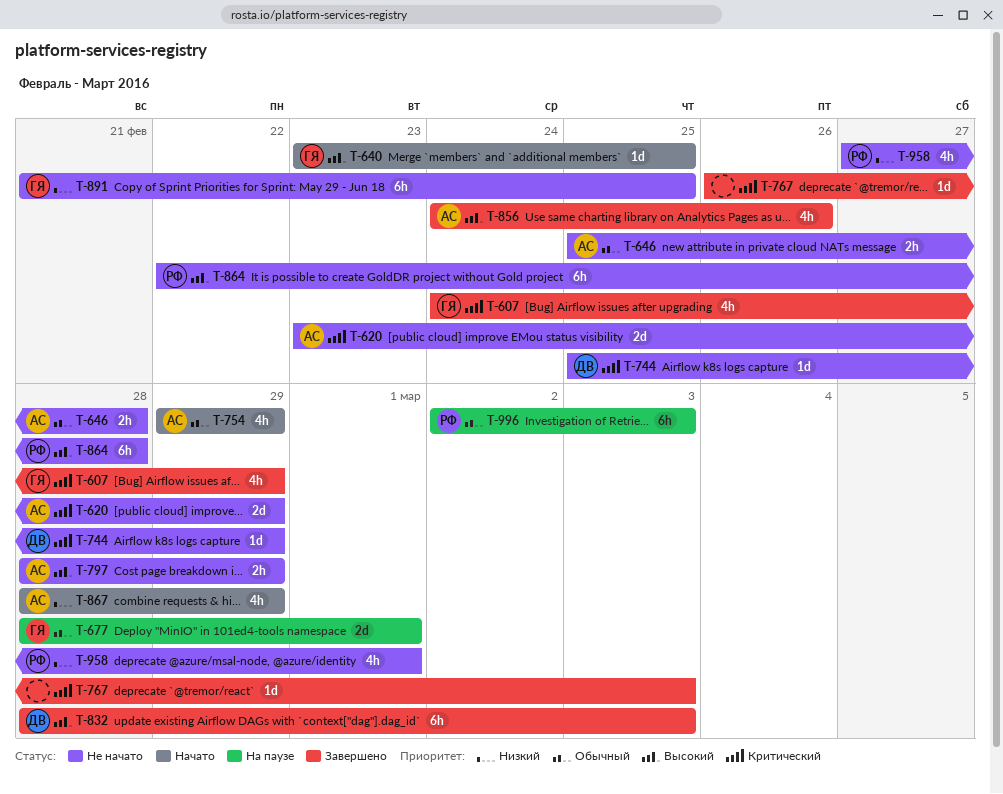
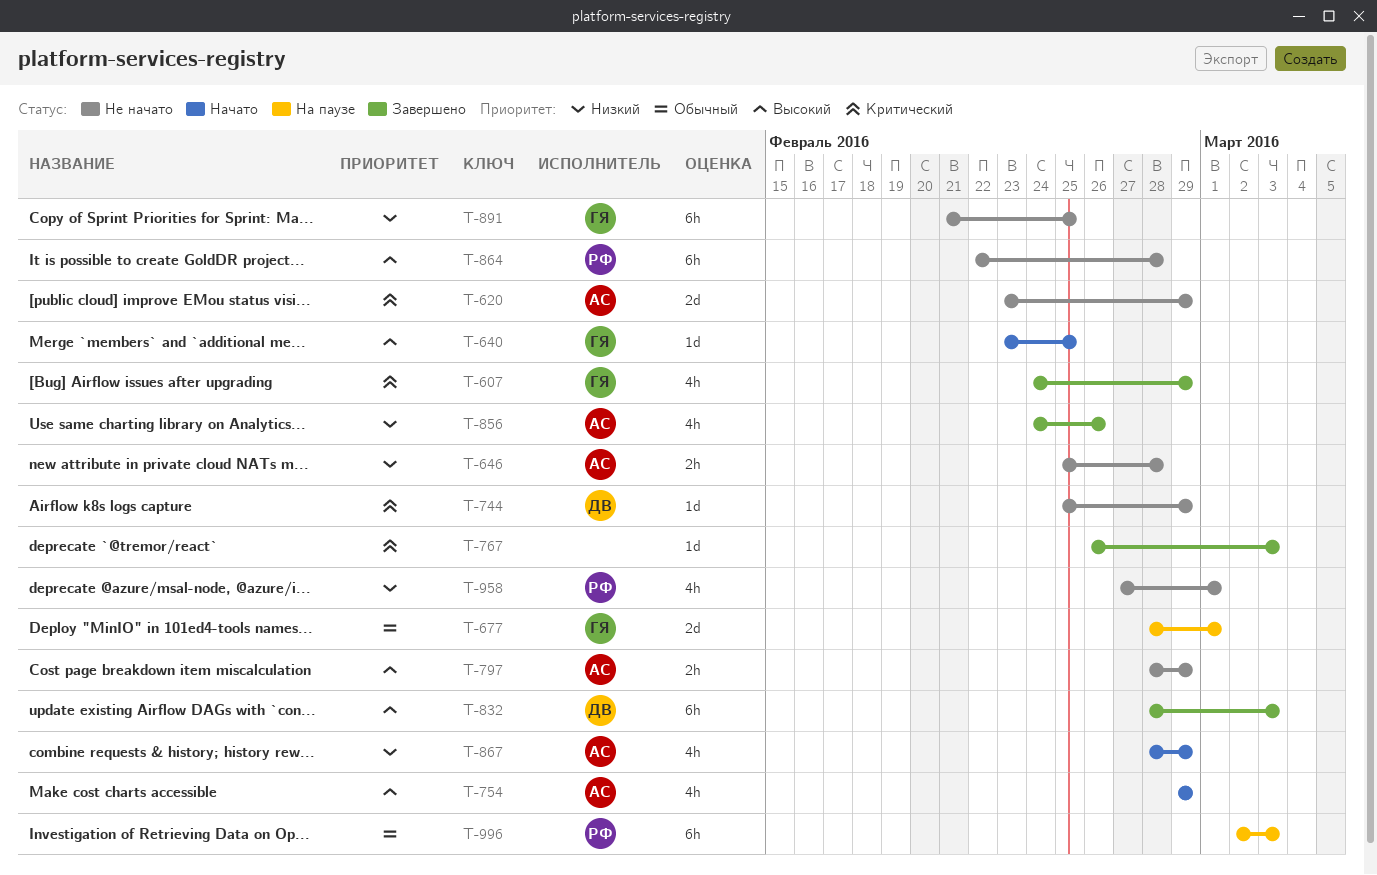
T-646, priority: Обычный -> Низкий
T-754, priority: Обычный -> Высокий
T-856, priority: Высокий -> Низкий

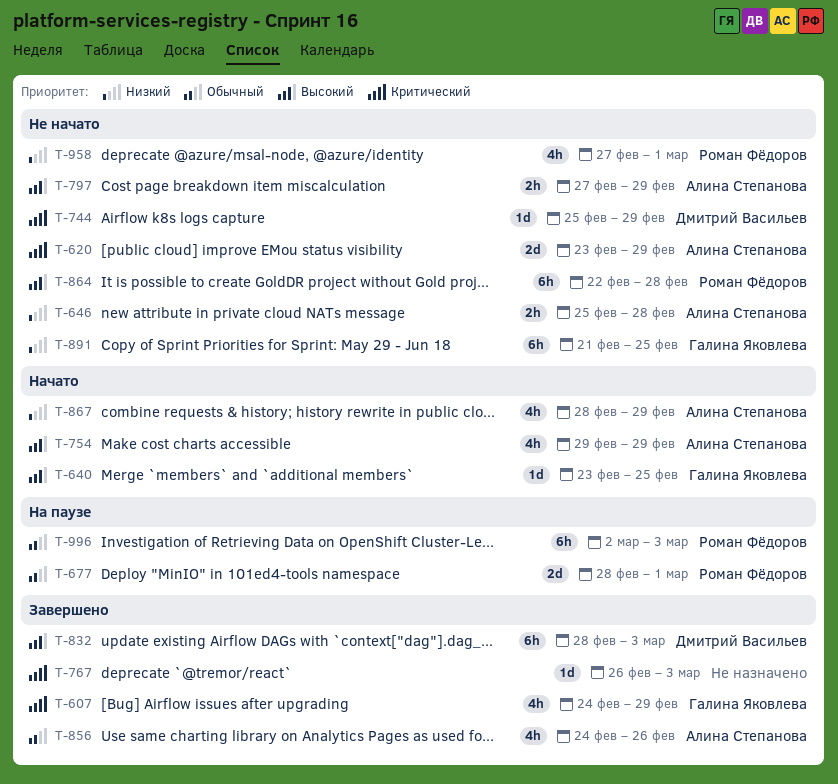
T-677, owner: Галина Яковлева -> Роман Фёдоров
T-797, start: Feb 28 -> Feb 27
T-856, priority: Низкий -> Обычный

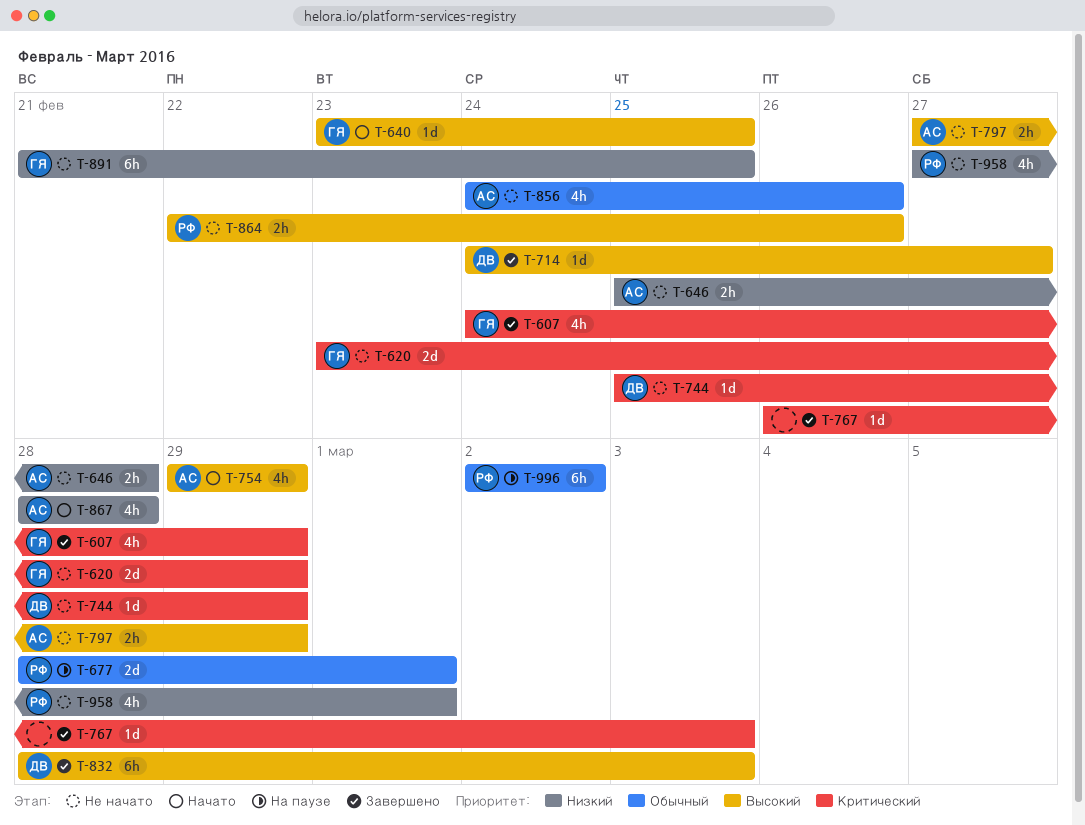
T-620, owner: Алина Степанова -> Галина Яковлева
T-714: none -> present
T-856, status: Завершено -> Не начато
T-864, estimate: 6h -> 2h
T-864, due: Feb 28 -> Feb 26
T-867, due: Feb 29 -> Feb 28
T-996, due: Mar 3 -> Mar 2

